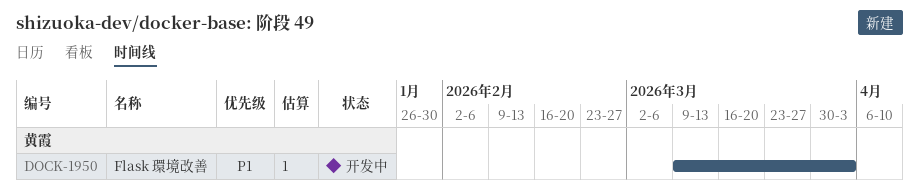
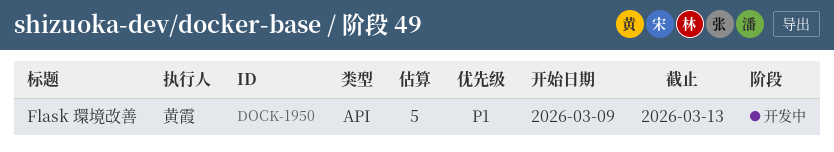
DOCK-1950, estimate: 1 -> 5
DOCK-1950, due: Apr 3 -> Mar 13

